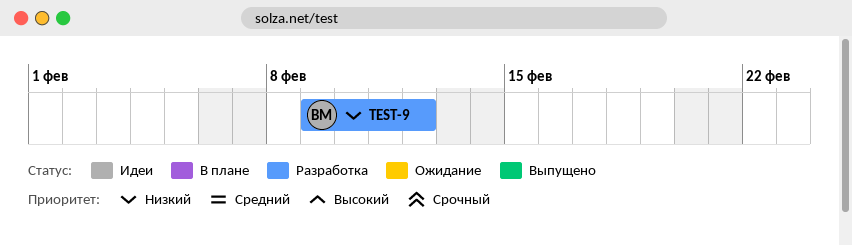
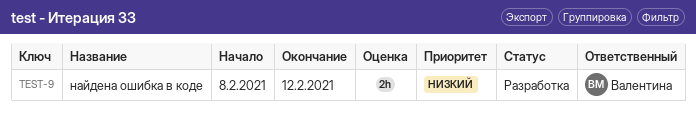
TEST-9, start: Feb 9 -> Feb 8

